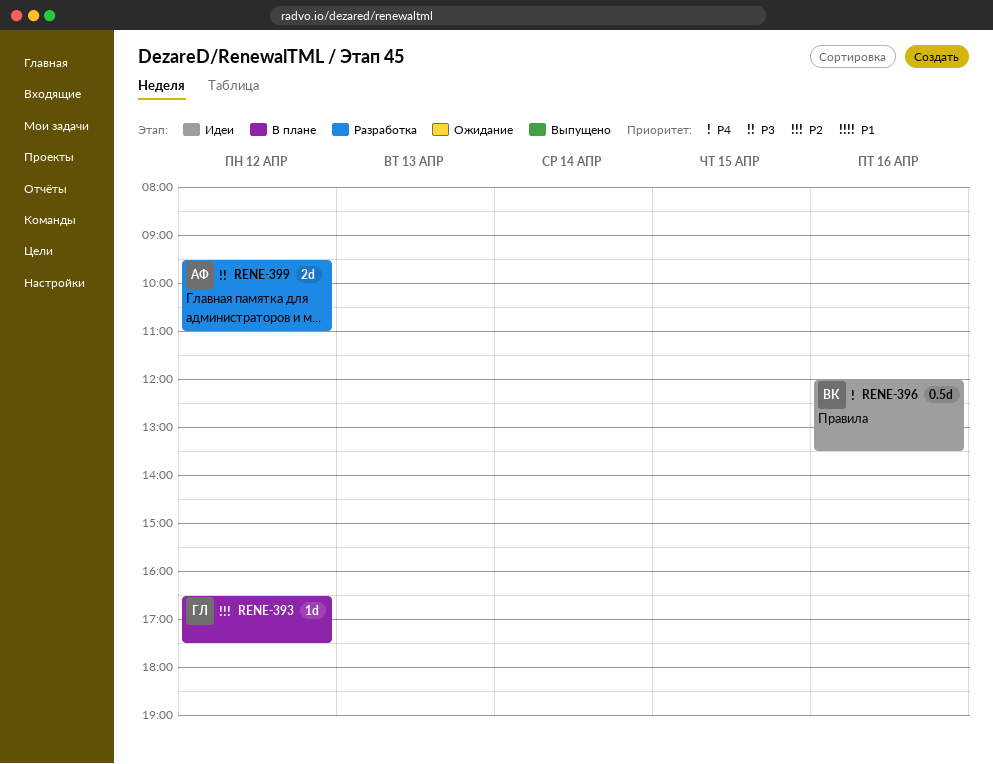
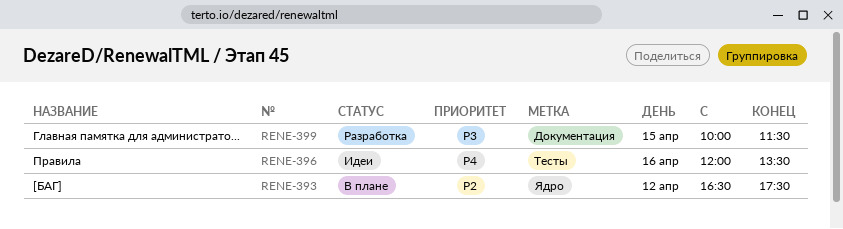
RENE-399, day: Apr 12 -> Apr 15
RENE-399, begins: 09:30 -> 10:00
RENE-399, ends: 11:00 -> 11:30

